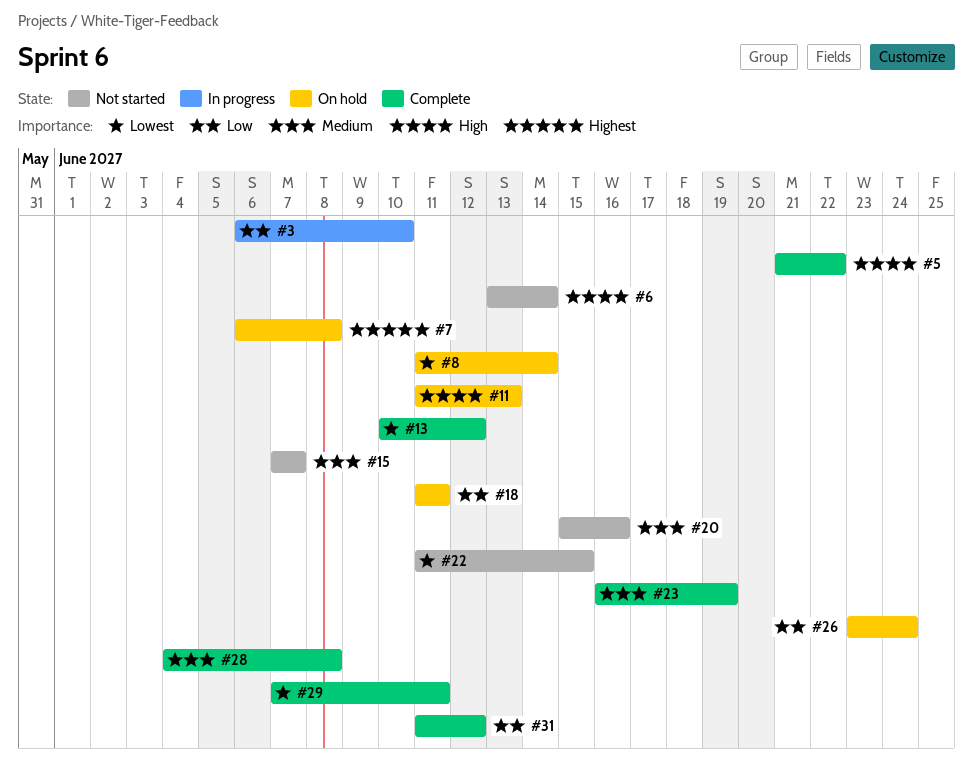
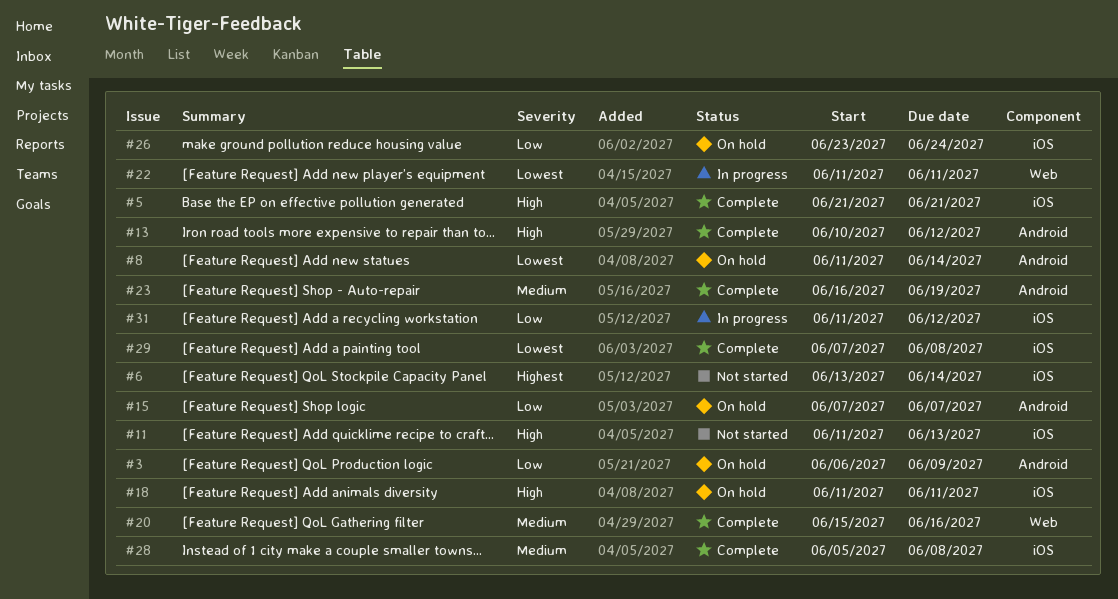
#3, status: In progress -> On hold
#3, due: Jun 10 -> Jun 9
#5, due: Jun 22 -> Jun 21
#6, priority: High -> Highest
#7: present -> none
#11, status: On hold -> Not started
#13, priority: Lowest -> High
#15, status: Not started -> On hold
#15, priority: Medium -> Low
#18, priority: Low -> High
#20, status: Not started -> Complete
#22, status: Not started -> In progress
#22, due: Jun 15 -> Jun 11
#28, start: Jun 4 -> Jun 5
#29, due: Jun 11 -> Jun 8
#31, status: Complete -> In progress

